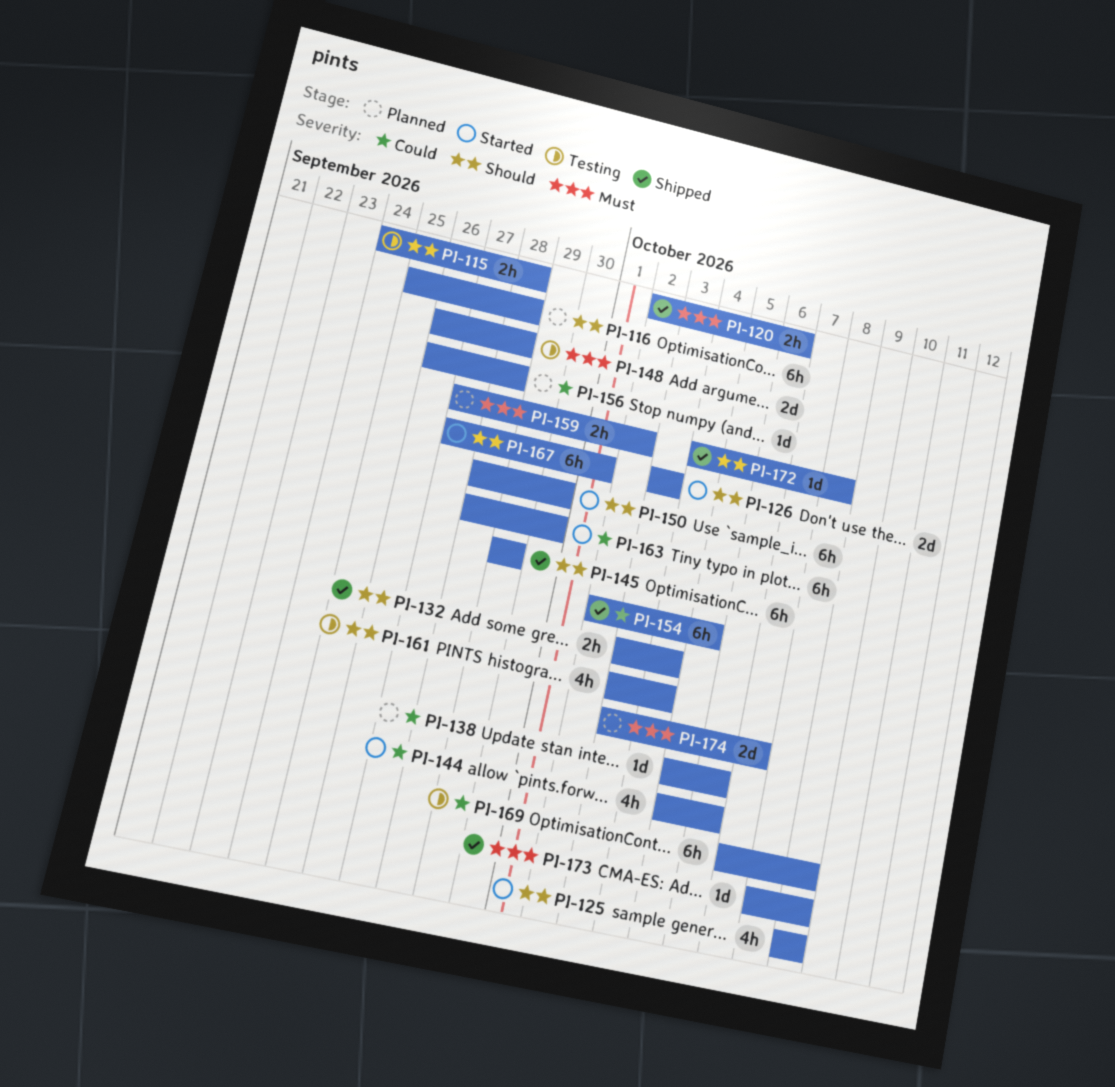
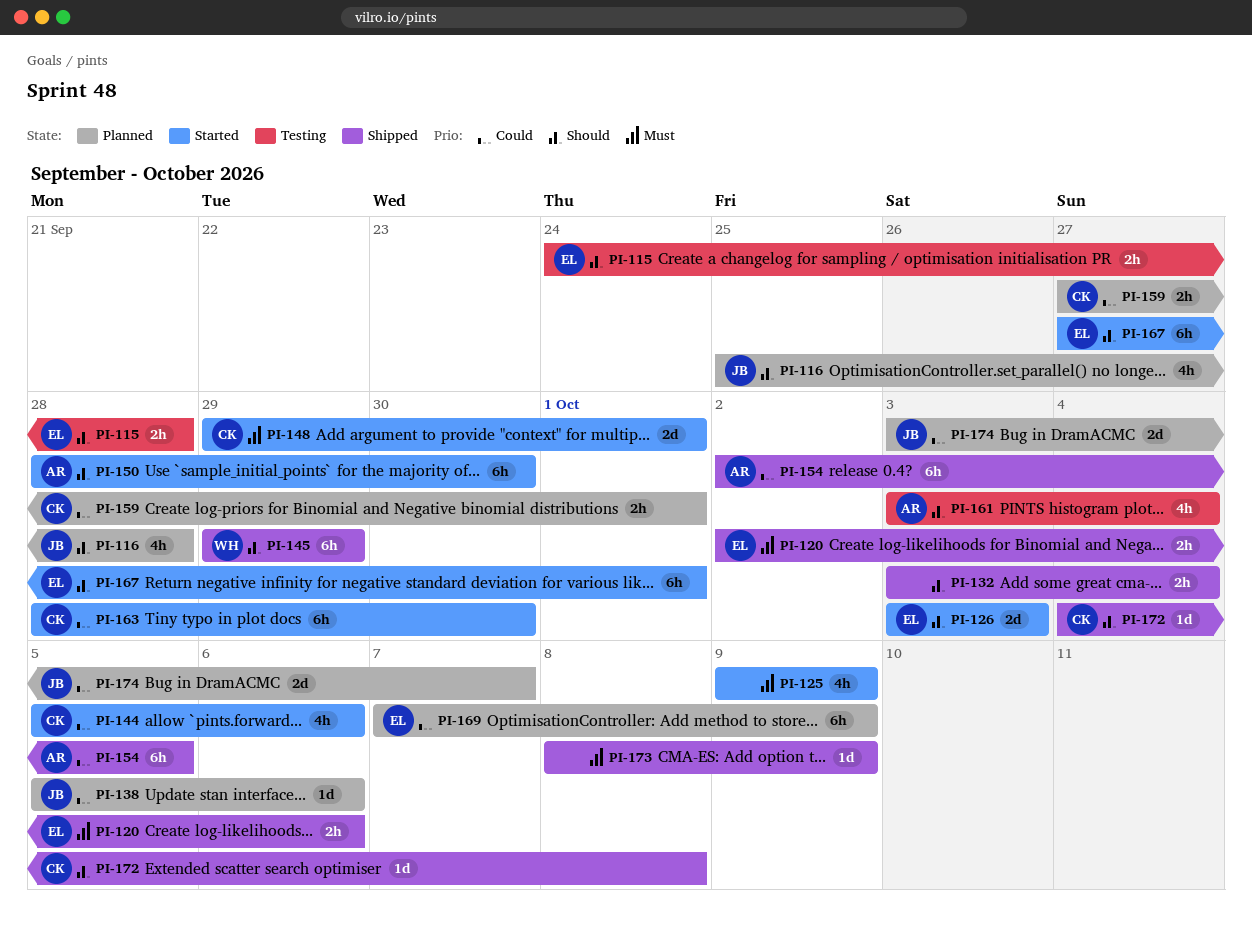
PI-116, estimate: 6h -> 4h
PI-125, priority: Should -> Must
PI-148, status: Testing -> Started
PI-148, start: Sep 26 -> Sep 29
PI-148, due: Sep 28 -> Oct 1
PI-156: present -> none
PI-159, priority: Must -> Could
PI-159, due: Oct 2 -> Oct 1
PI-169, status: Testing -> Planned
PI-174, priority: Must -> Could

